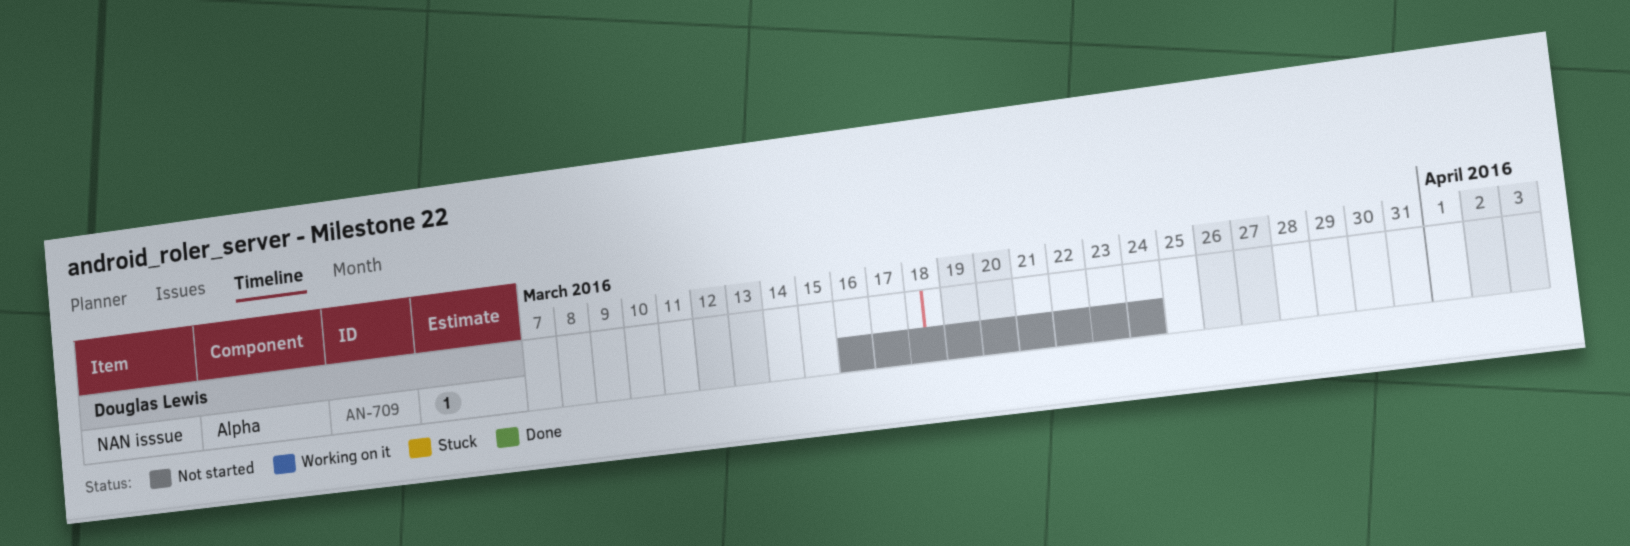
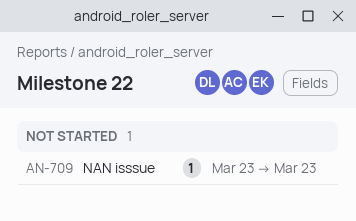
AN-709, start: Mar 16 -> Mar 23
AN-709, due: Mar 24 -> Mar 23

